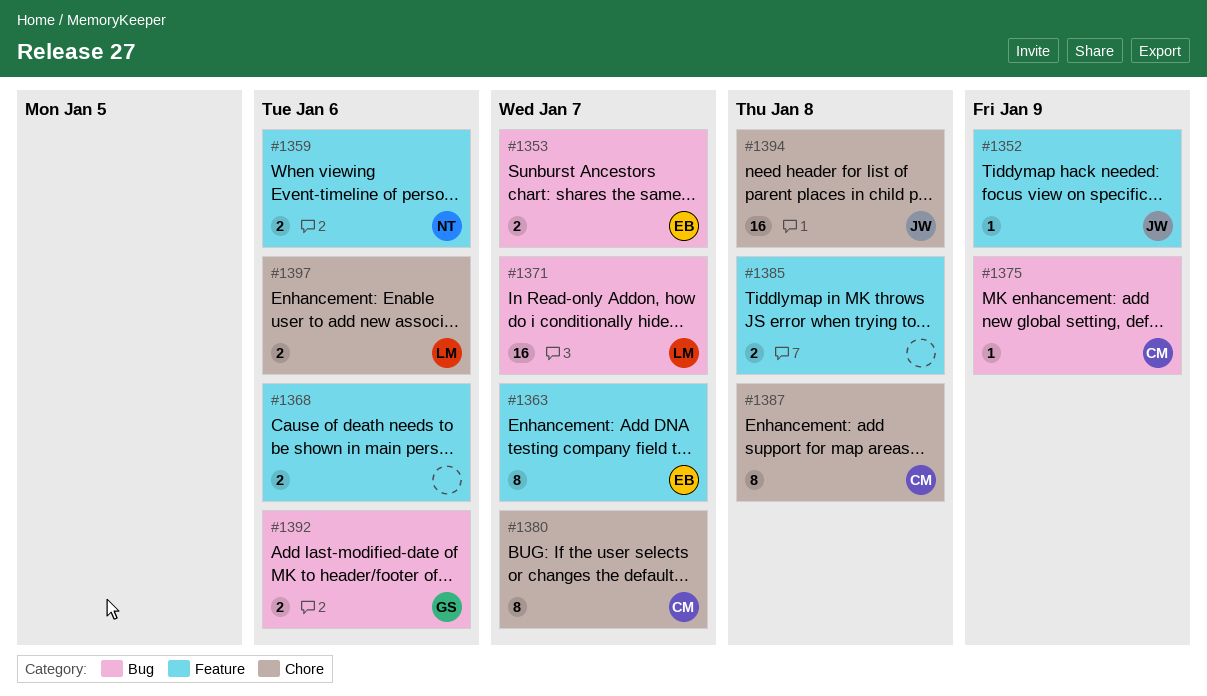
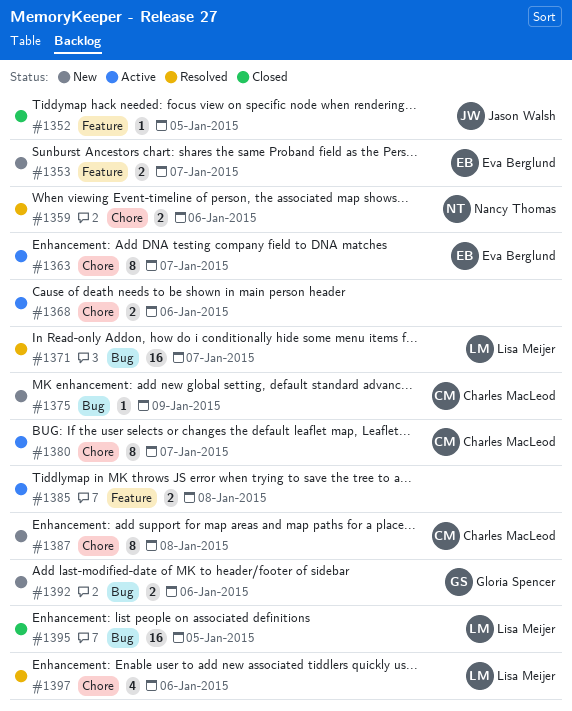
#1352, due: Jan 9 -> Jan 5
#1353, label: Bug -> Feature
#1359, label: Feature -> Chore
#1363, label: Feature -> Chore
#1368, label: Feature -> Chore
#1394: present -> none
#1395: none -> present
#1397, estimate: 2 -> 4

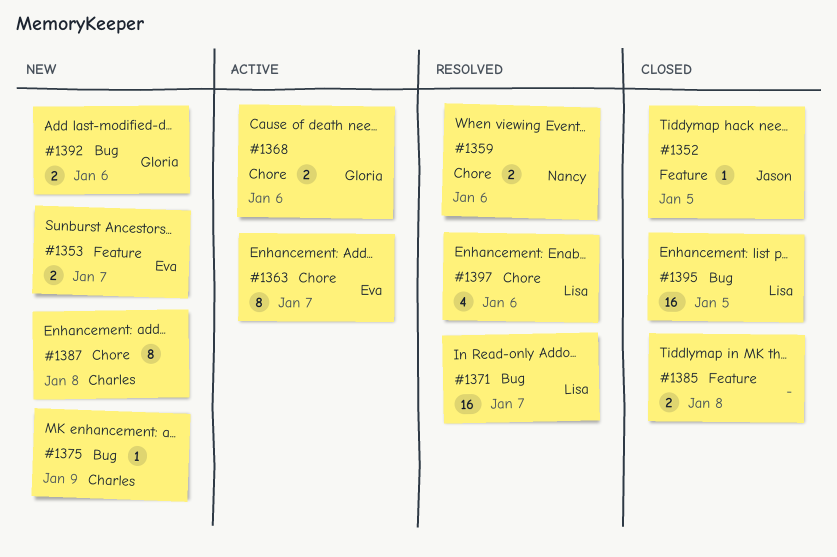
#1368, owner: none -> Gloria Spencer
#1380: present -> none
#1385, status: Active -> Closed

